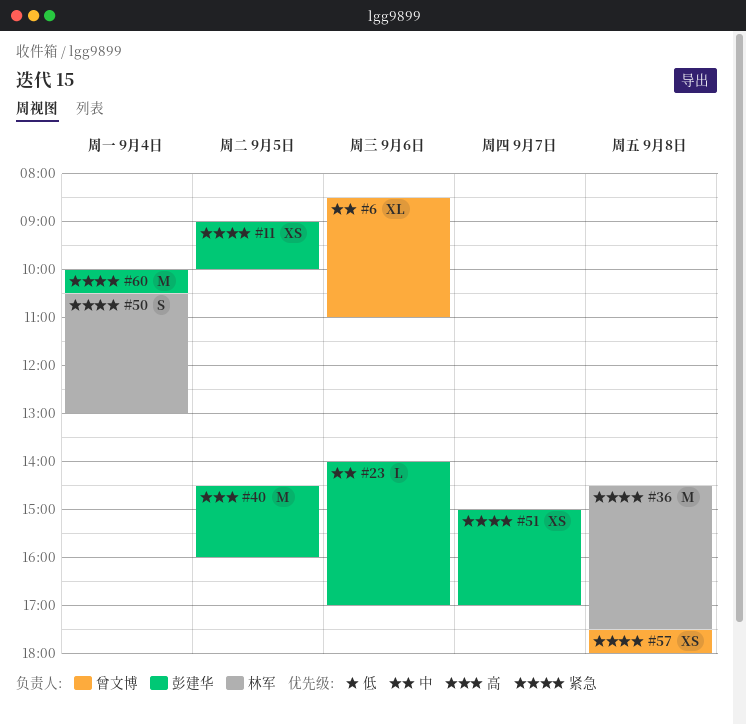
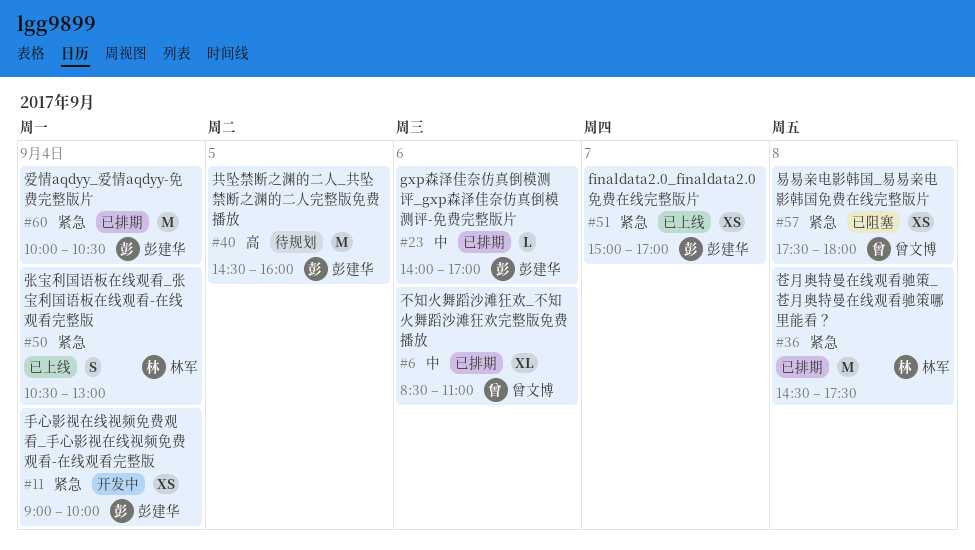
#11, day: Sep 5 -> Sep 4

